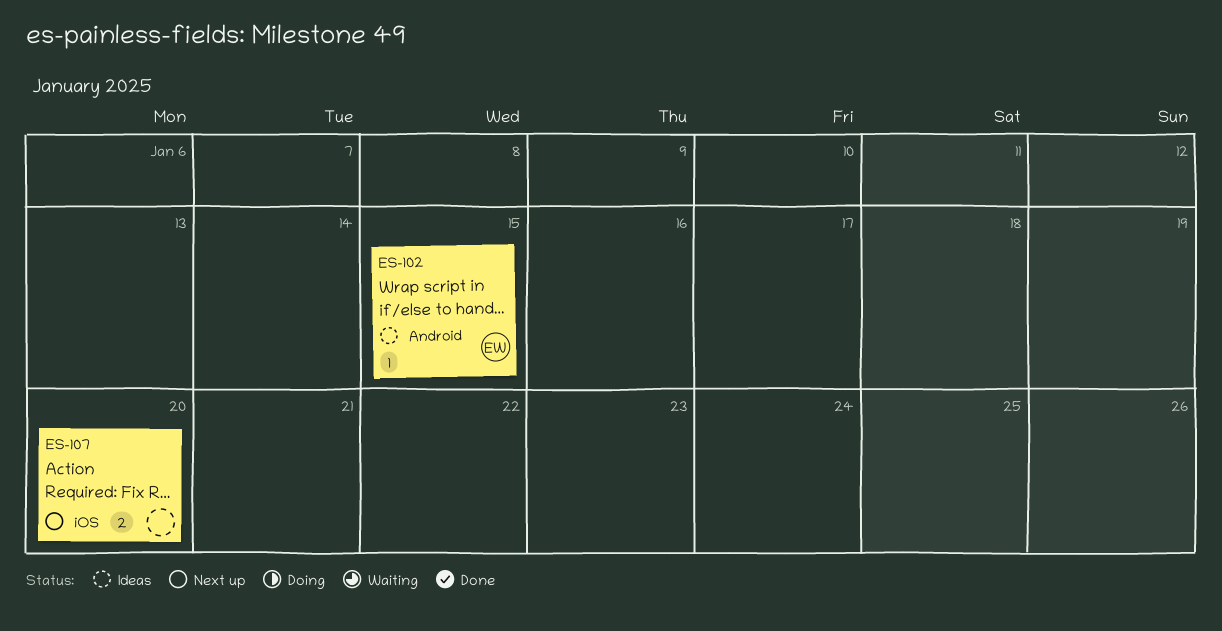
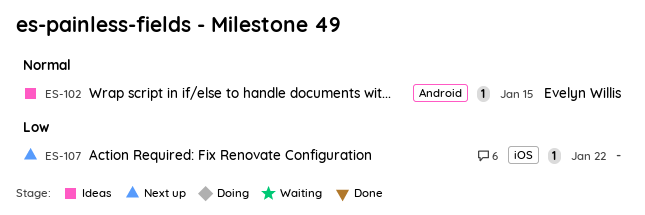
ES-107, estimate: 2 -> 1
ES-107, due: Jan 20 -> Jan 22

